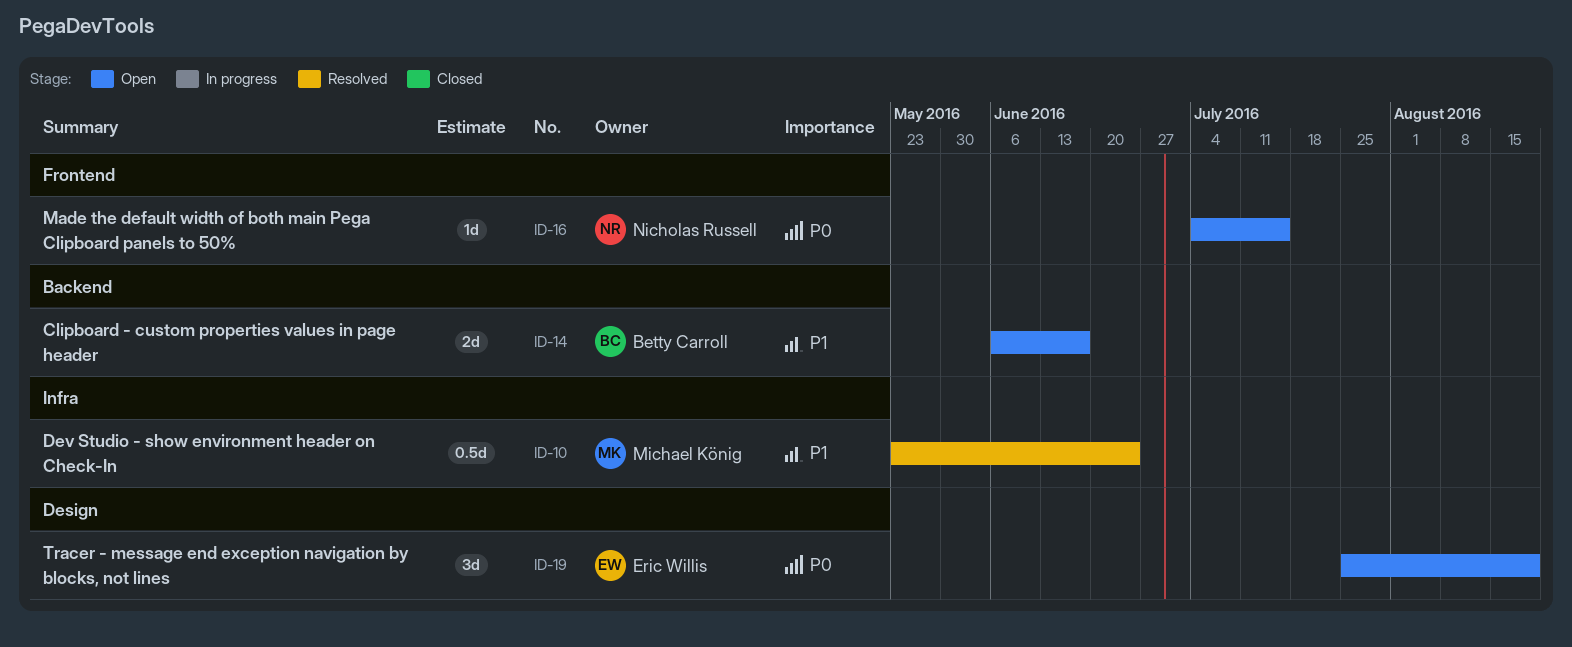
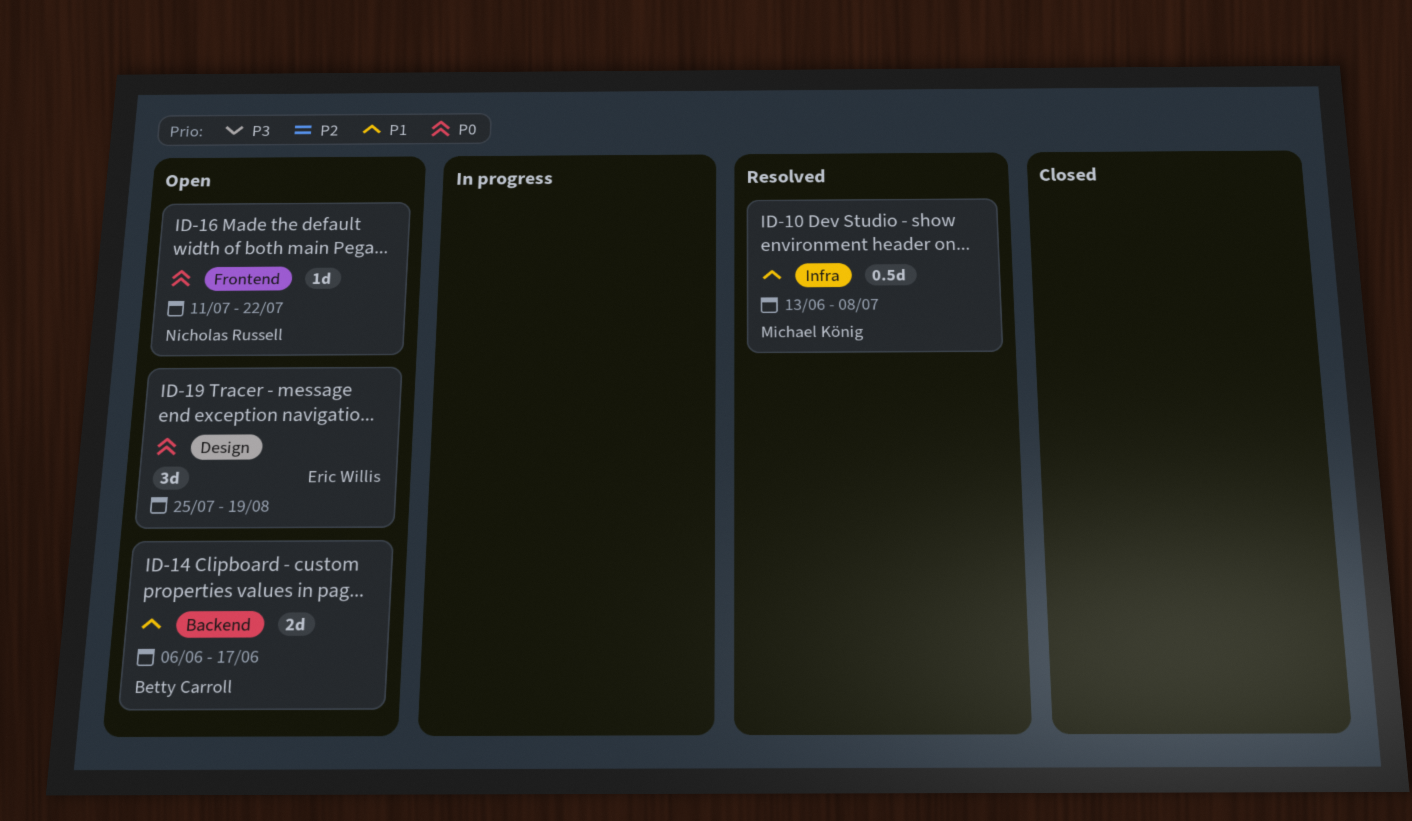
ID-10, start: May 23 -> Jun 13
ID-10, due: Jun 24 -> Jul 8
ID-16, start: Jul 4 -> Jul 11
ID-16, due: Jul 15 -> Jul 22

